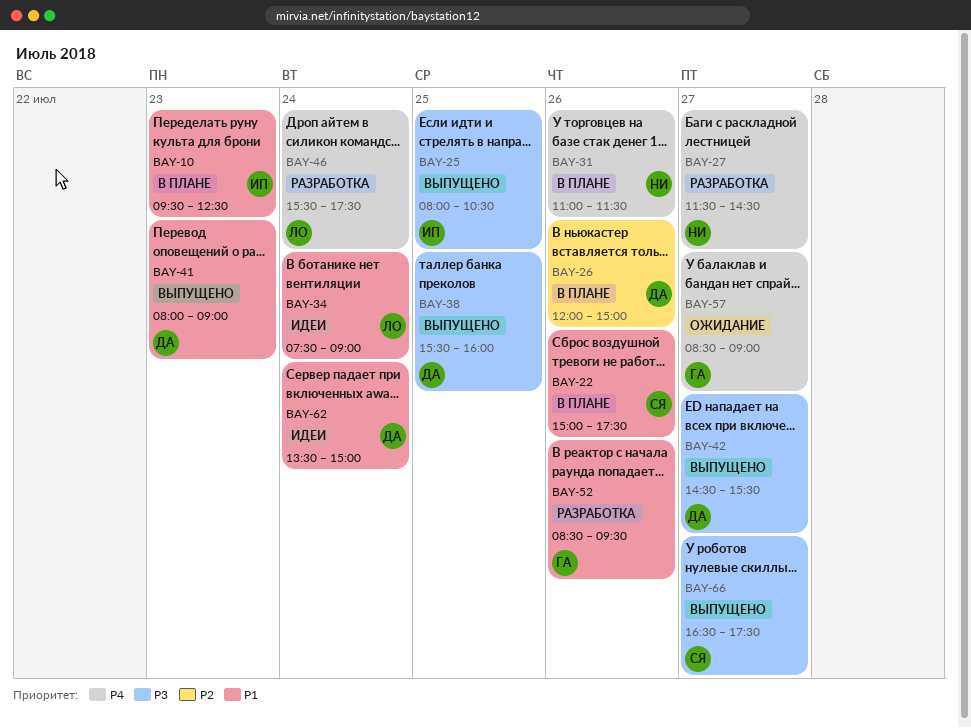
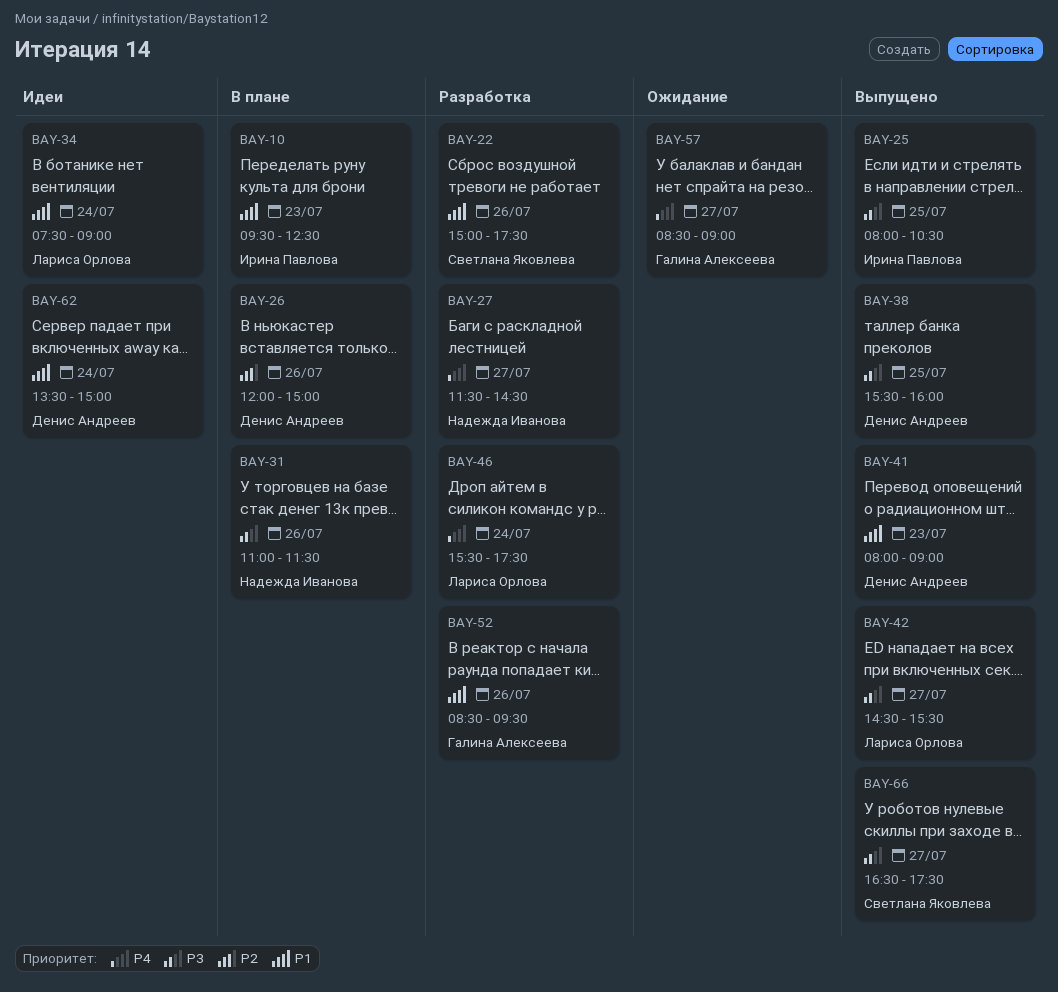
BAY-22, status: В плане -> Разработка
BAY-31, priority: P4 -> P3
BAY-42, owner: Денис Андреев -> Лариса Орлова

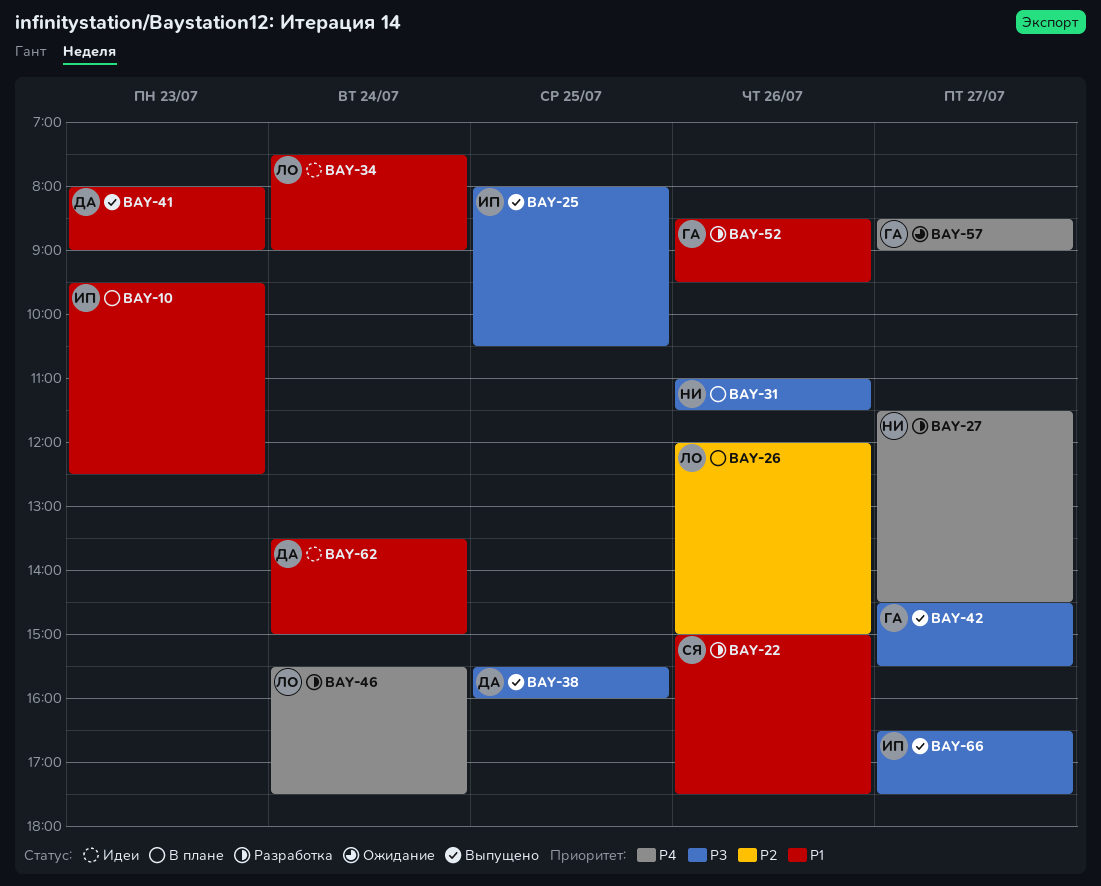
BAY-26, owner: Денис Андреев -> Лариса Орлова
BAY-42, owner: Лариса Орлова -> Галина Алексеева
BAY-66, owner: Светлана Яковлева -> Ирина Павлова

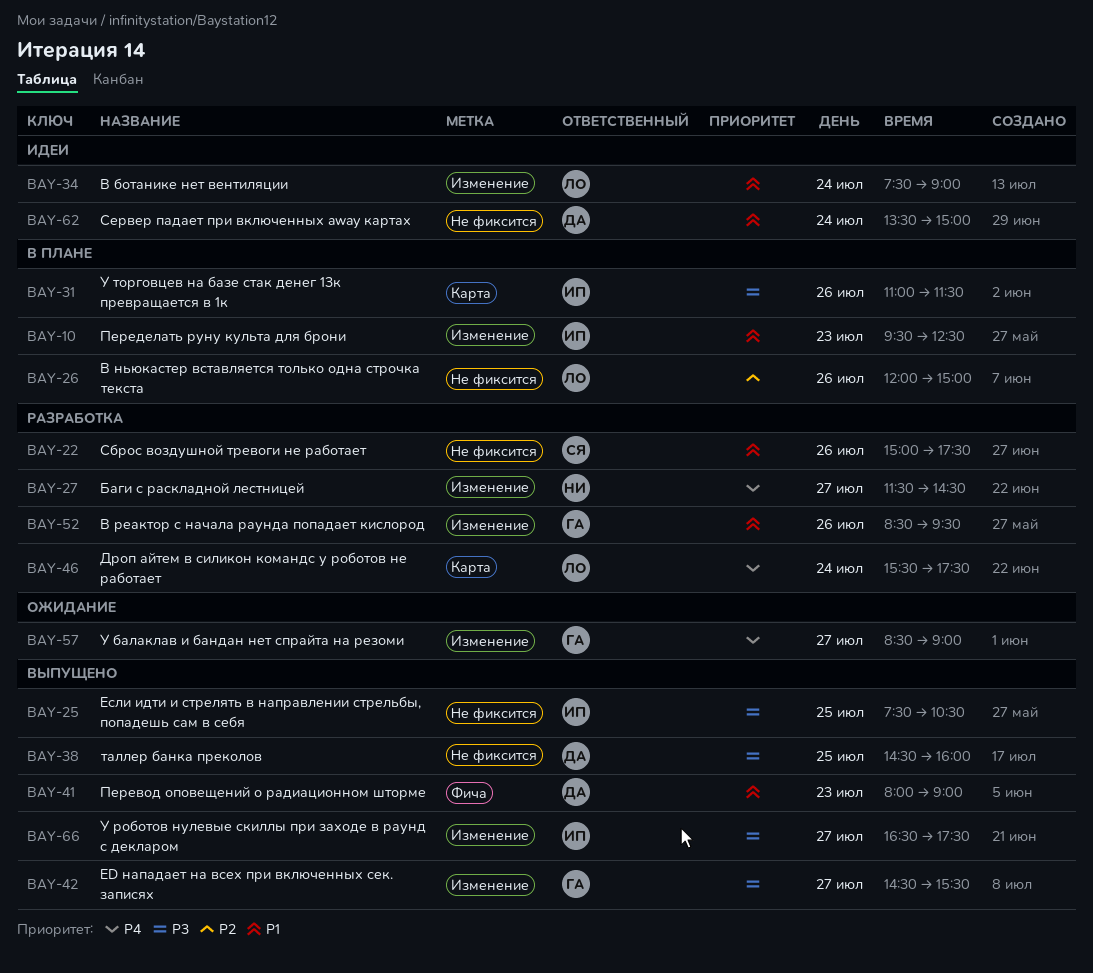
BAY-25, begins: 08:00 -> 07:30
BAY-31, owner: НИ -> ИП
BAY-38, begins: 15:30 -> 14:30

